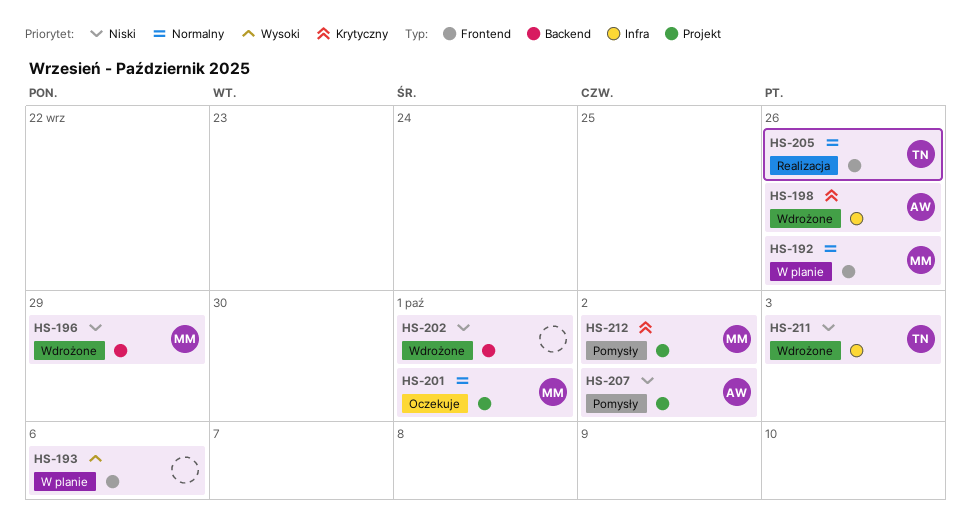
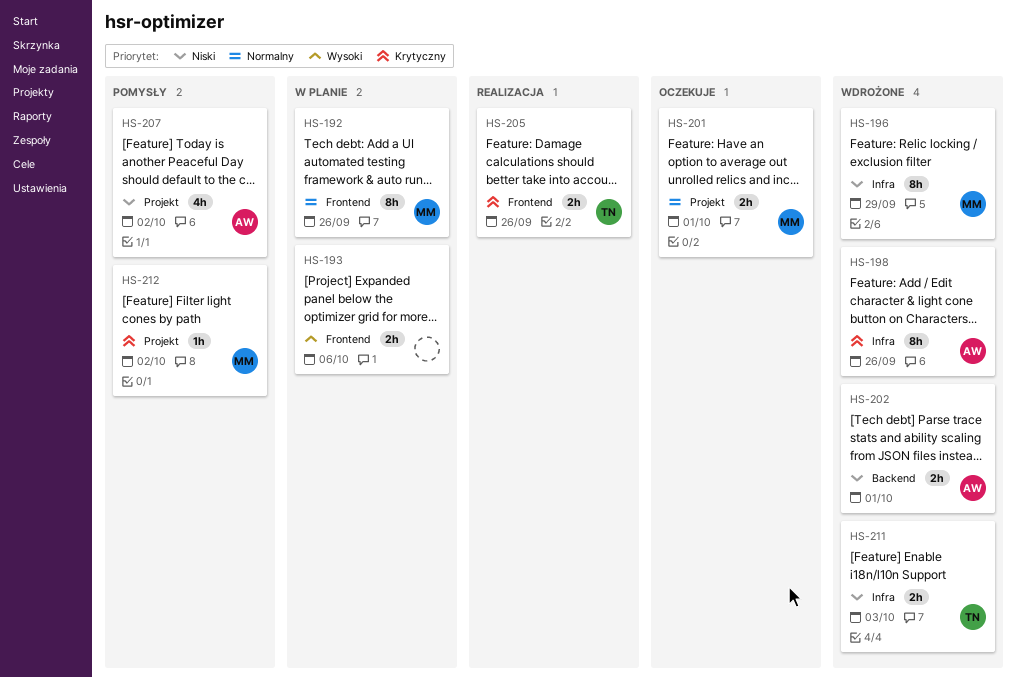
HS-196, label: Backend -> Infra
HS-202, owner: none -> AW
HS-205, priority: Normalny -> Krytyczny

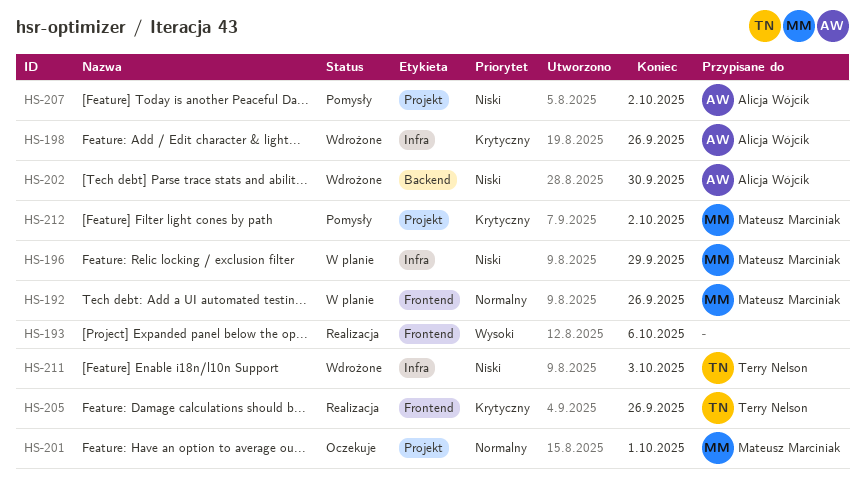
HS-193, status: W planie -> Realizacja
HS-196, status: Wdrożone -> W planie
HS-202, due: Oct 1 -> Sep 30

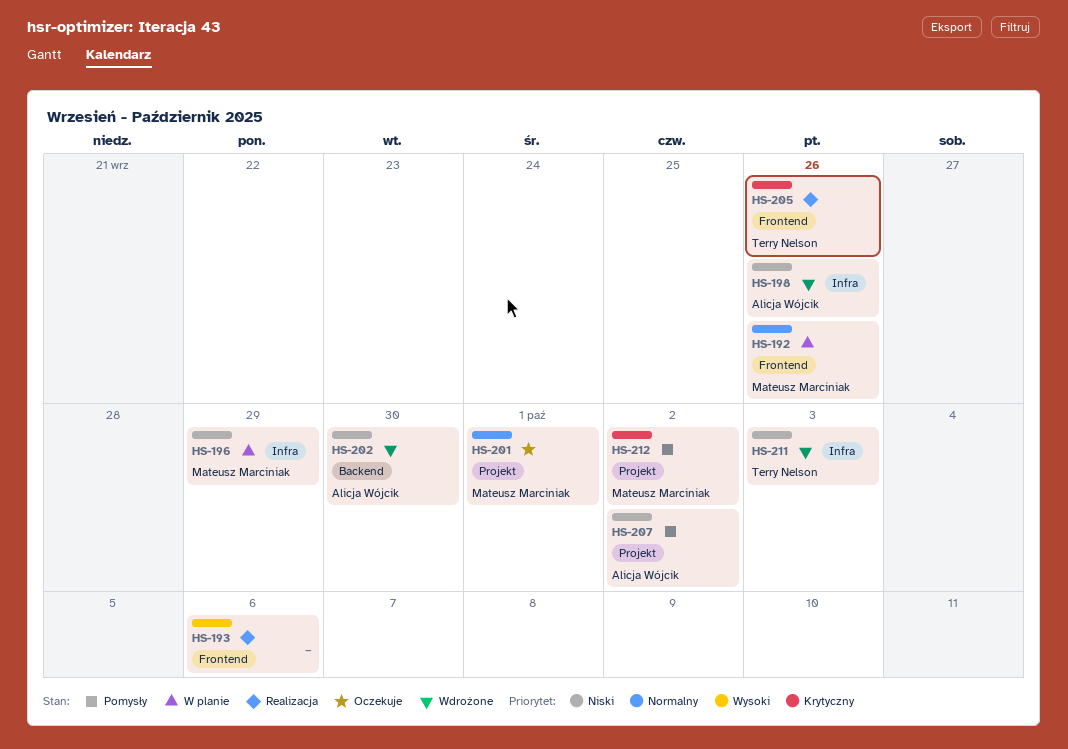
HS-198, priority: Krytyczny -> Niski

